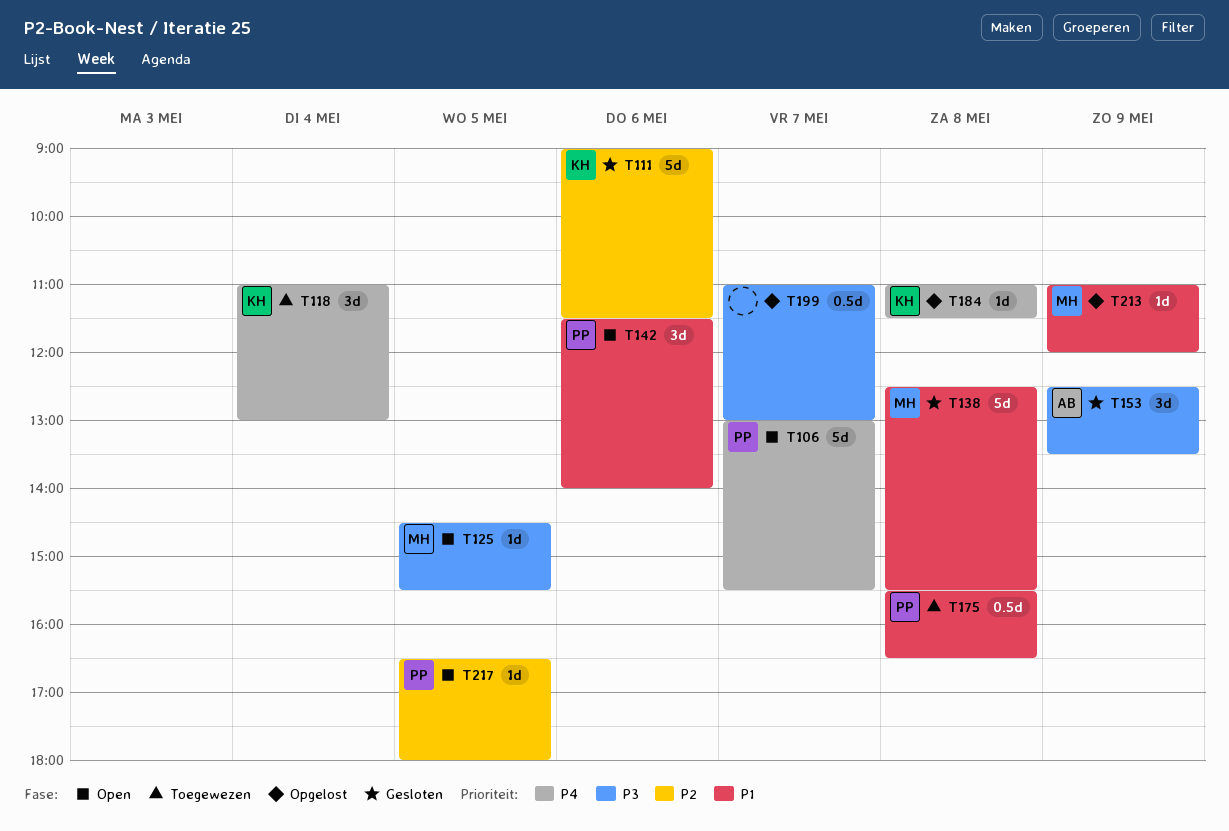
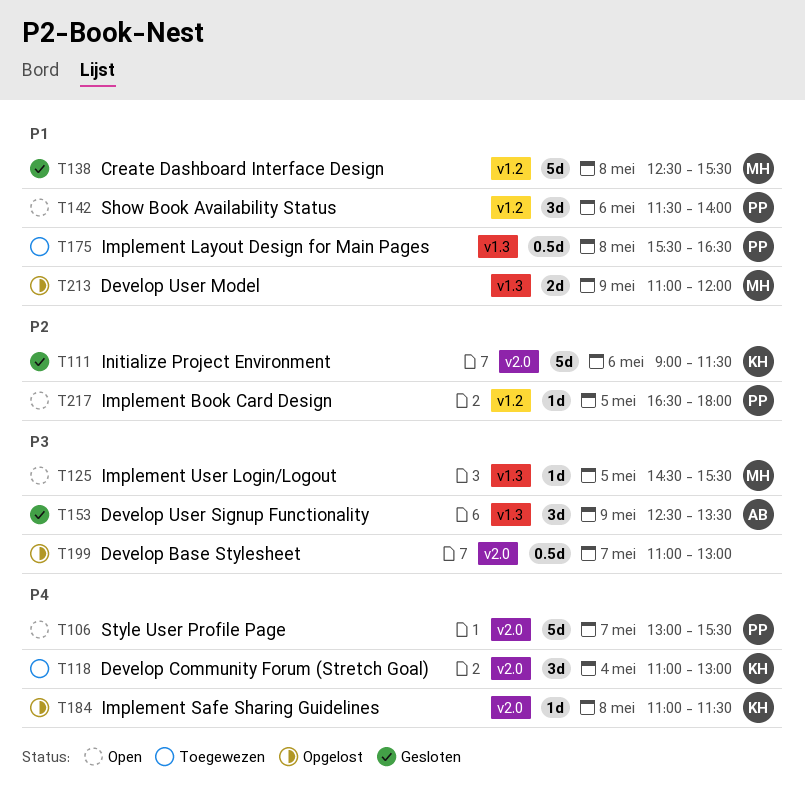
T213, estimate: 1d -> 2d

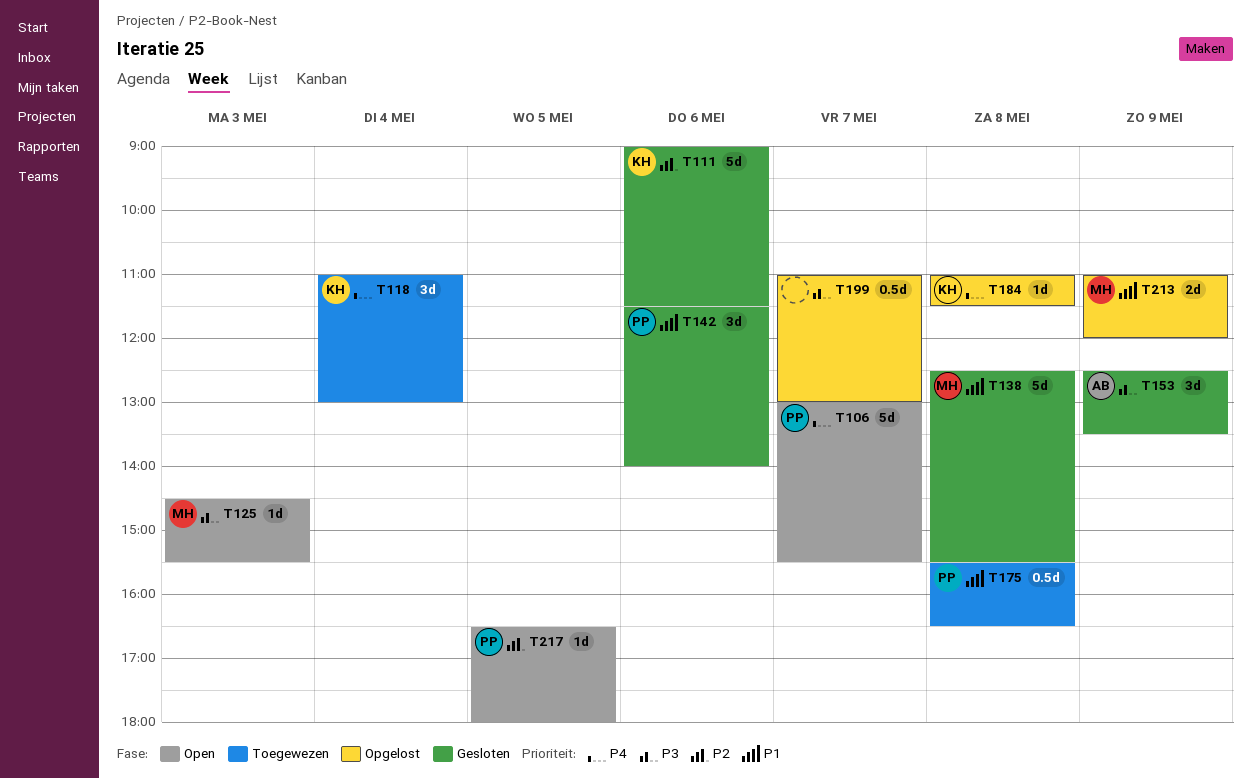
T125, day: May 5 -> May 3
T142, status: Open -> Gesloten

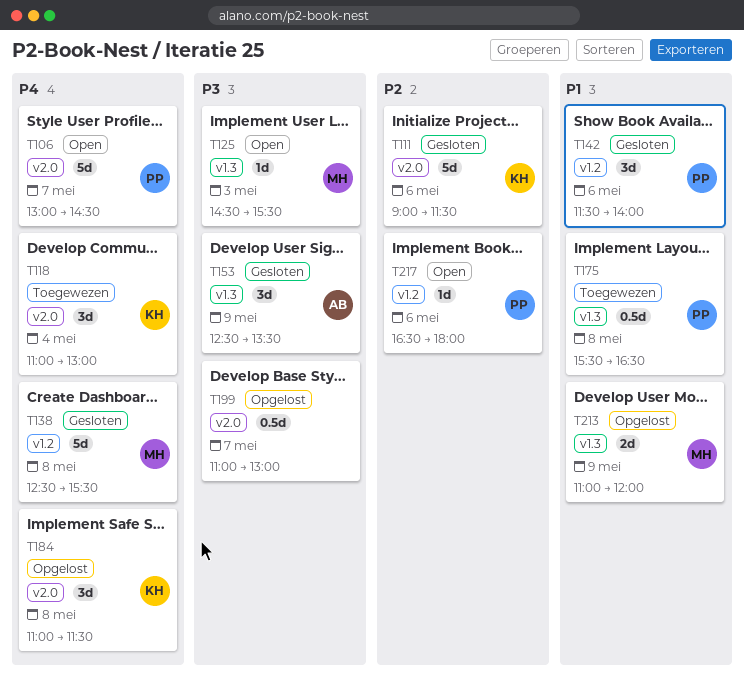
T106, ends: 15:30 -> 14:30
T138, priority: P1 -> P4
T184, estimate: 1d -> 3d
T217, day: May 5 -> May 6

